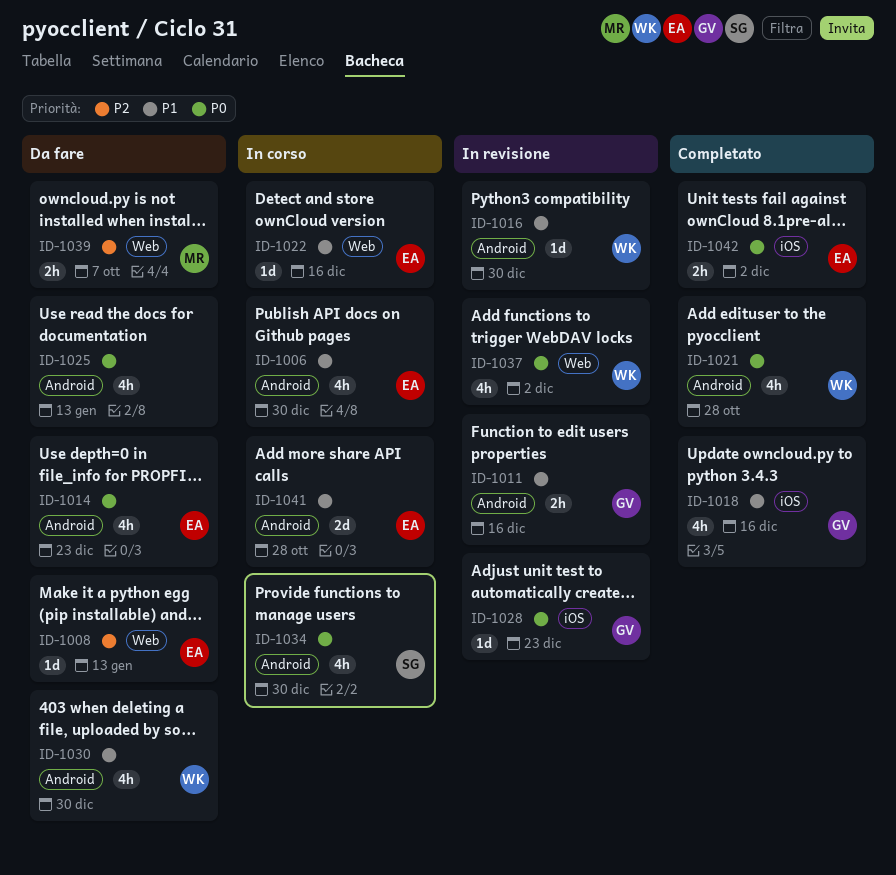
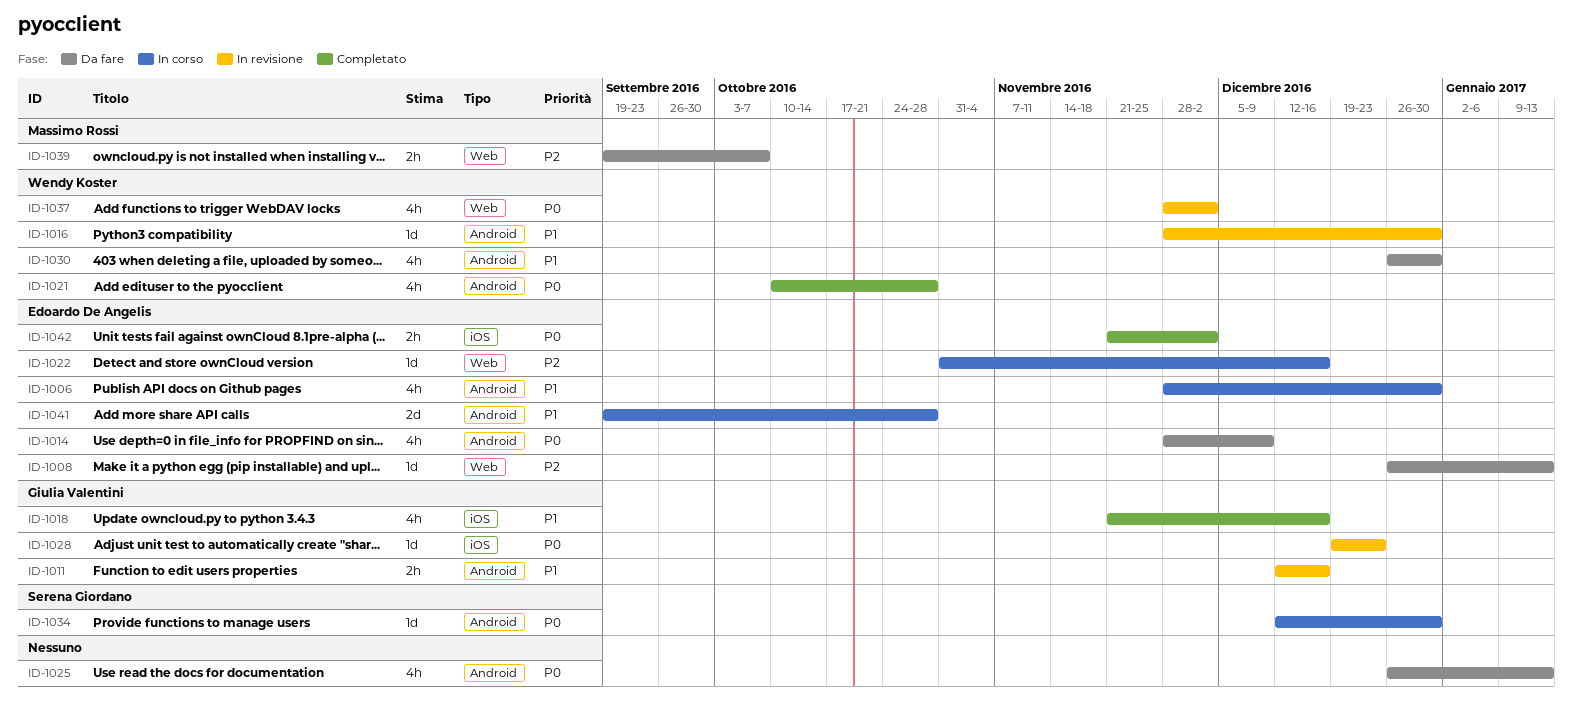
ID-1014, due: Dec 23 -> Dec 9
ID-1022, priority: P1 -> P2
ID-1034, estimate: 4h -> 1d

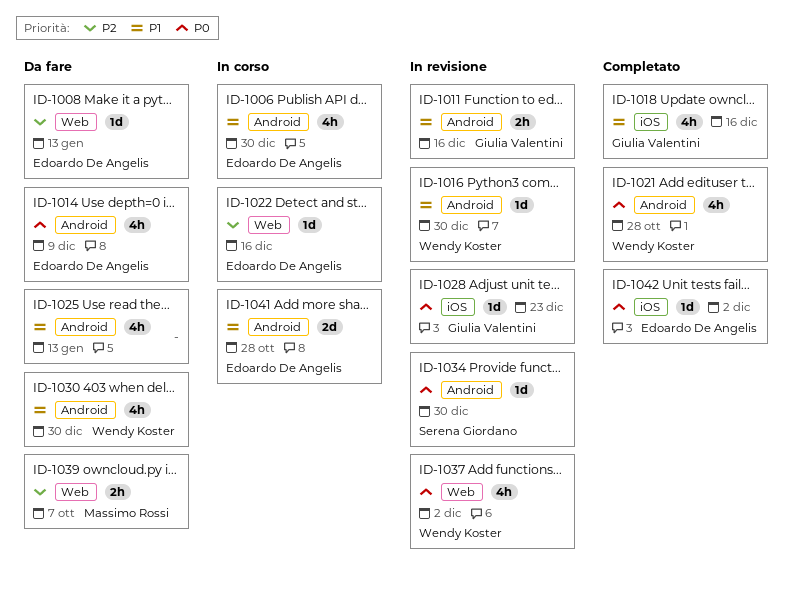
ID-1025, priority: P0 -> P1
ID-1034, status: In corso -> In revisione
ID-1042, estimate: 2h -> 1d

